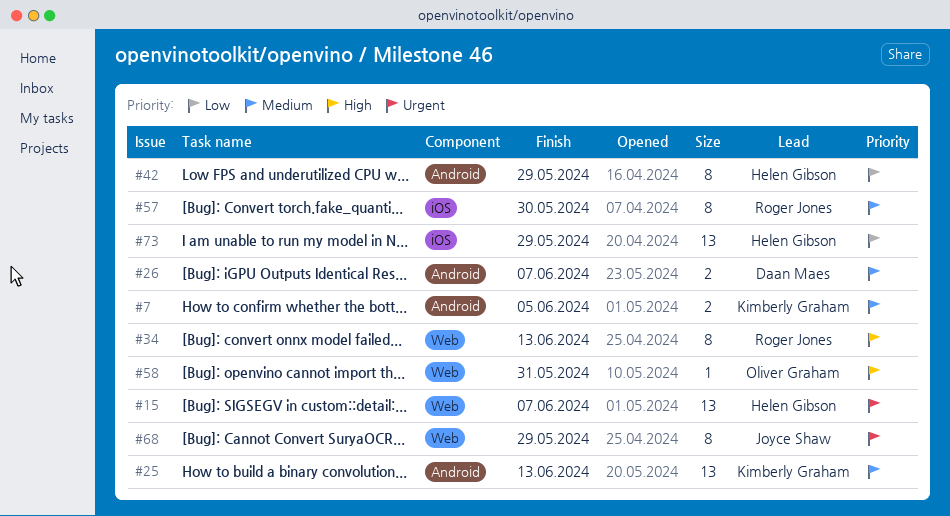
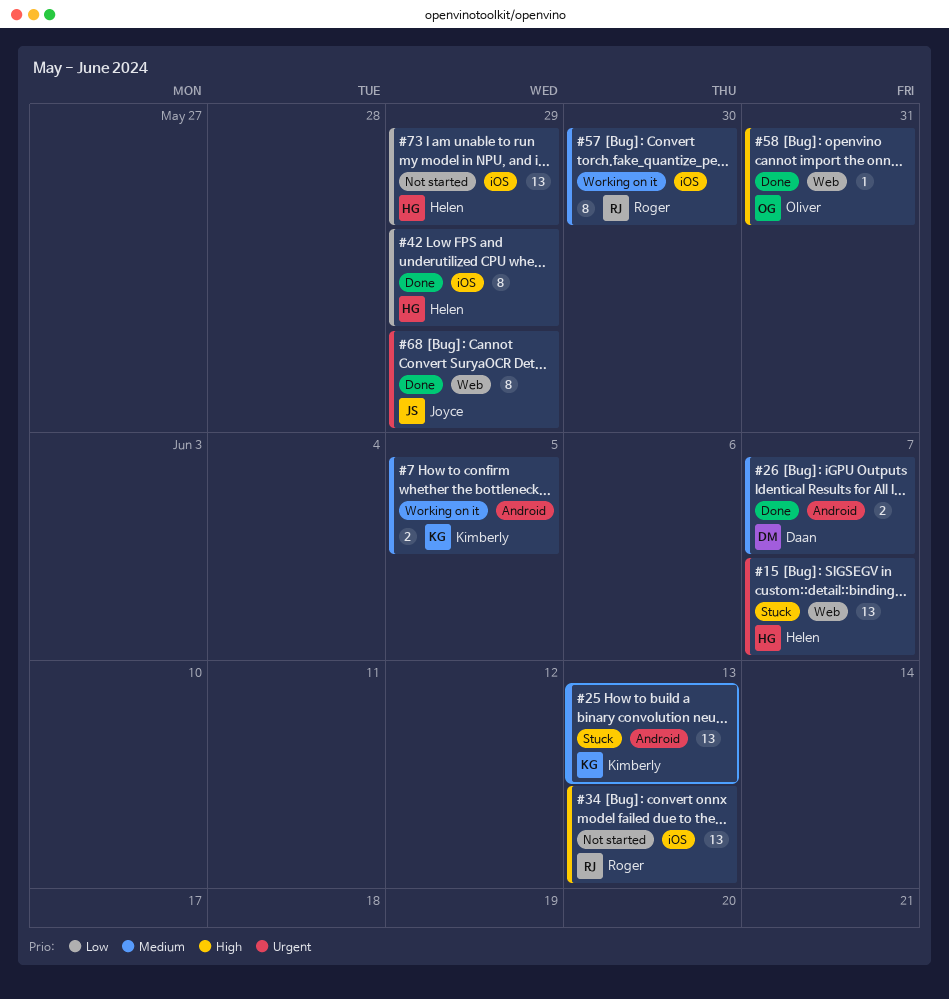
#34, label: Web -> iOS
#34, estimate: 8 -> 13
#42, label: Android -> iOS

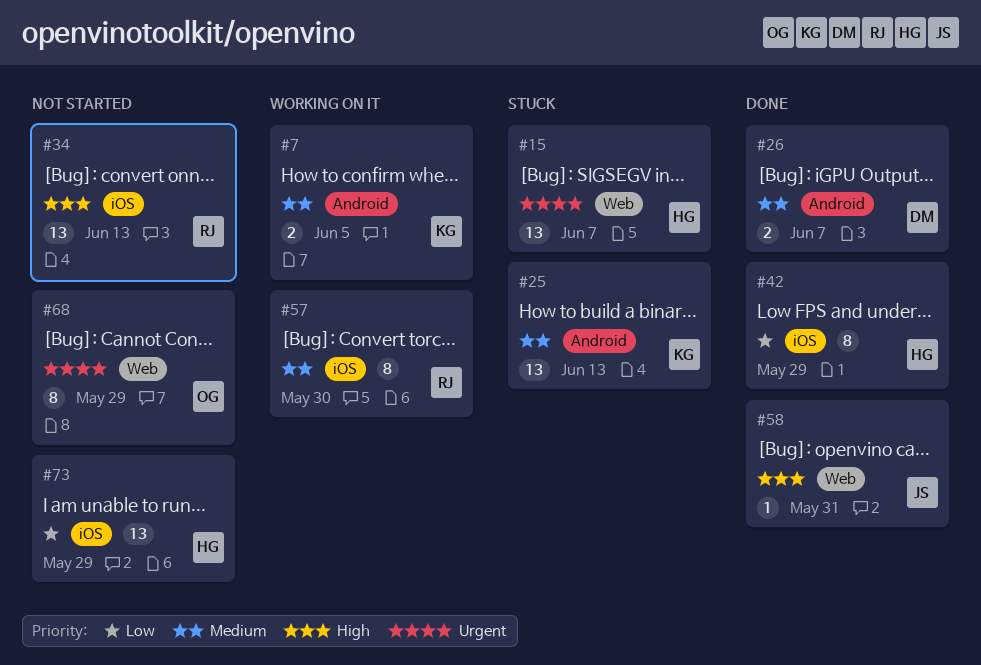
#58, owner: Oliver -> Joyce
#68, status: Done -> Not started
#68, owner: Joyce -> Oliver

